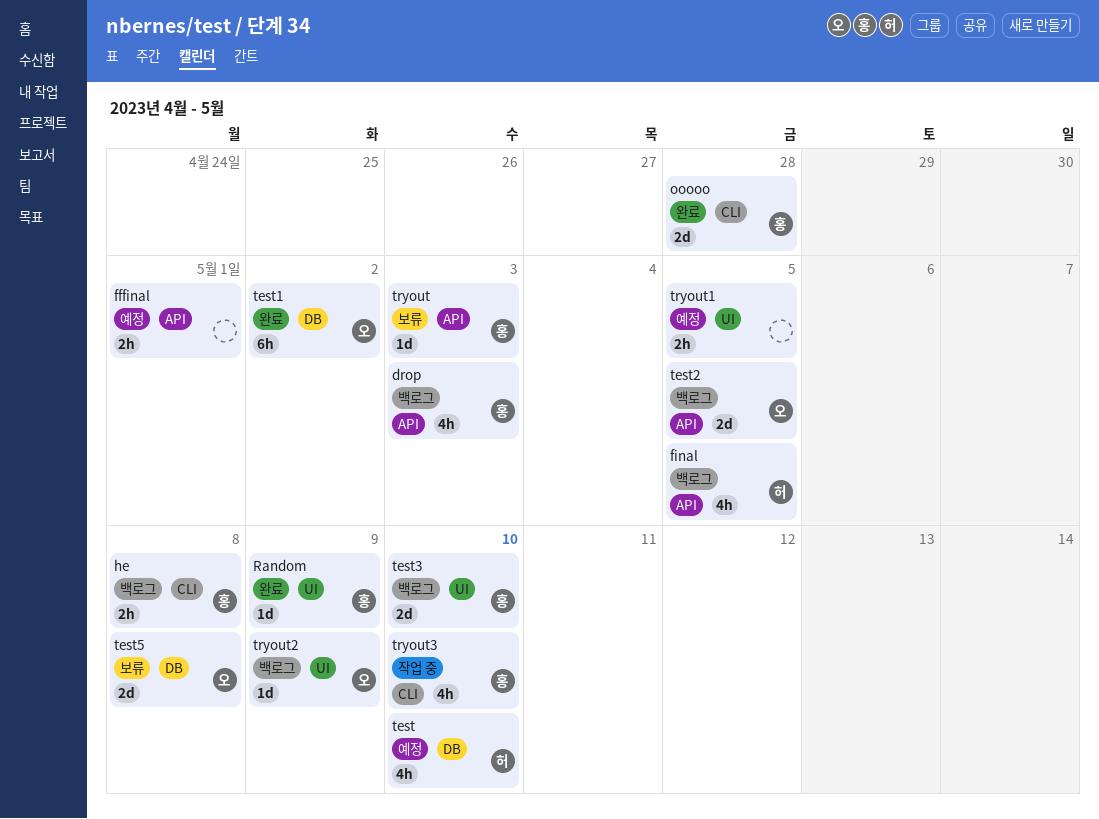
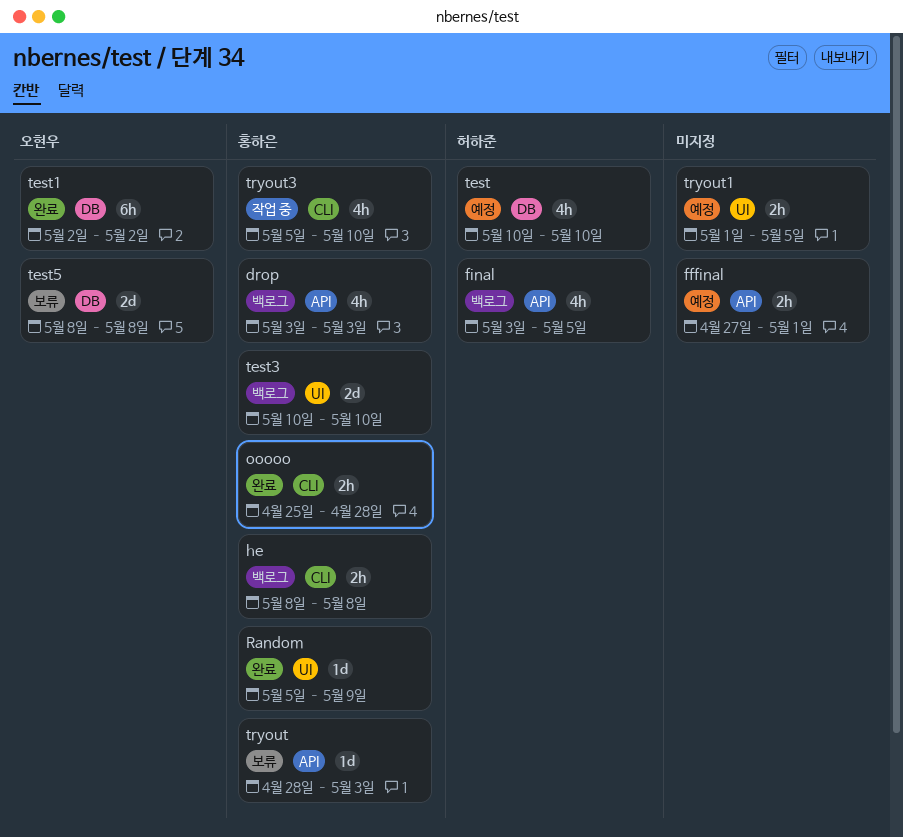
ooooo, estimate: 2d -> 2h
test2: present -> none
tryout2: present -> none

